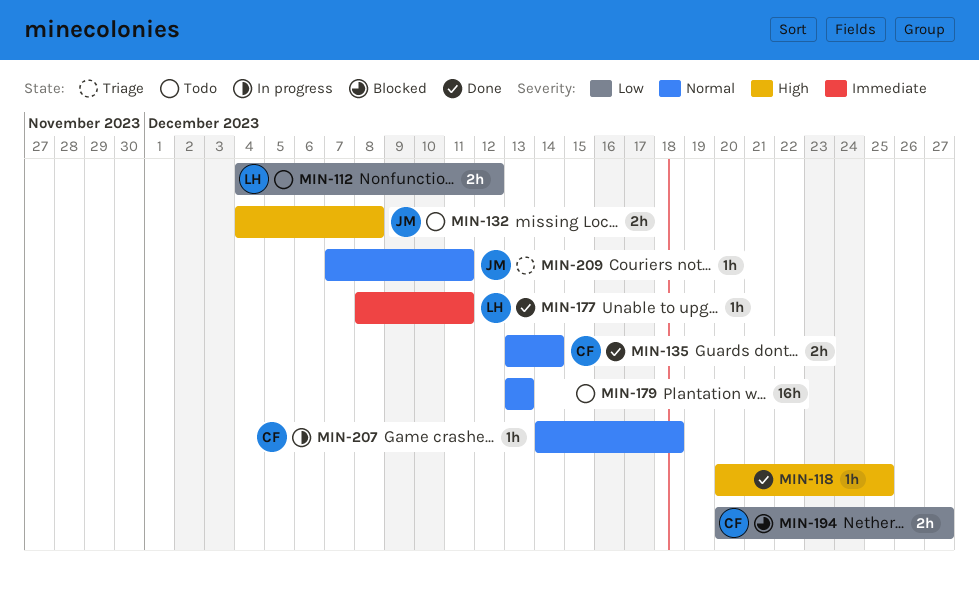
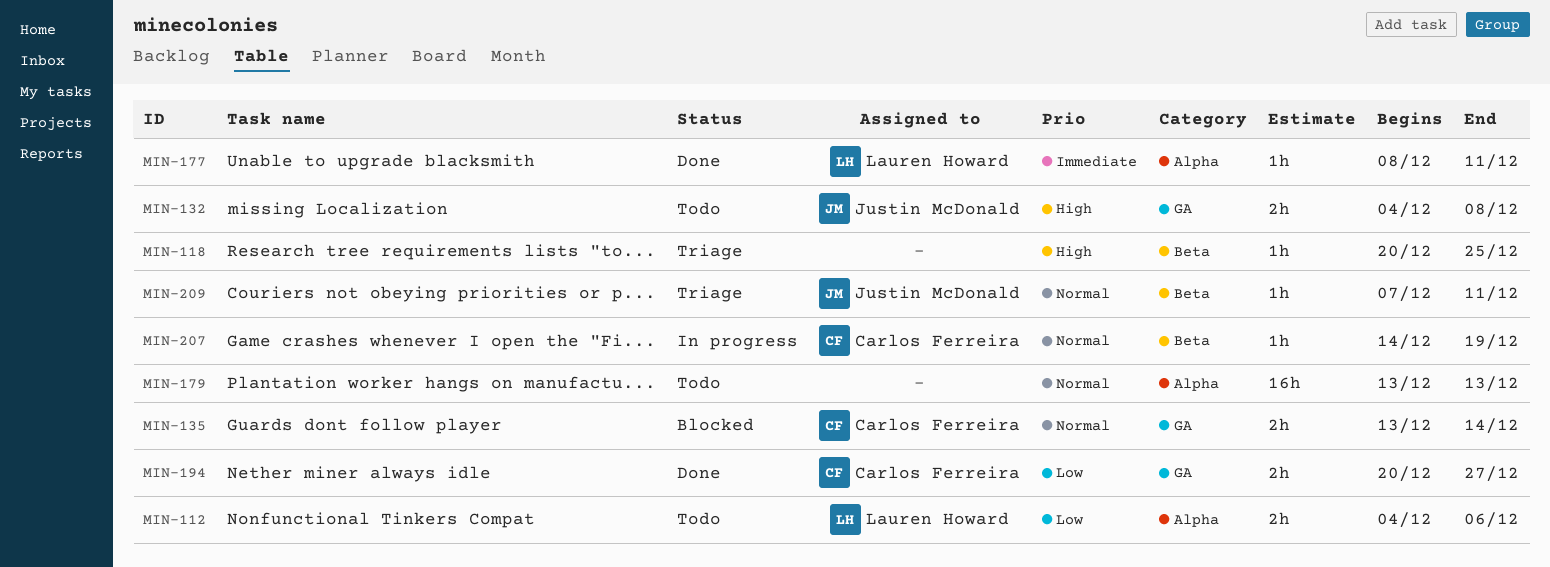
MIN-112, due: Dec 12 -> Dec 6
MIN-118, status: Done -> Triage
MIN-135, status: Done -> Blocked
MIN-194, status: Blocked -> Done
MIN-207, due: Dec 18 -> Dec 19

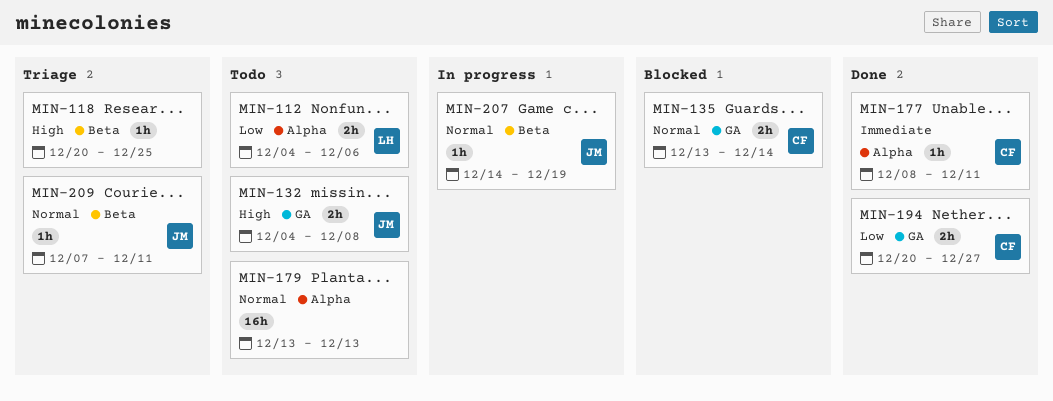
MIN-177, owner: Lauren Howard -> Carlos Ferreira
MIN-207, owner: Carlos Ferreira -> Justin McDonald

